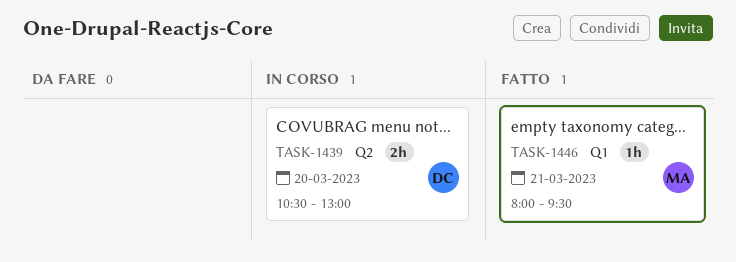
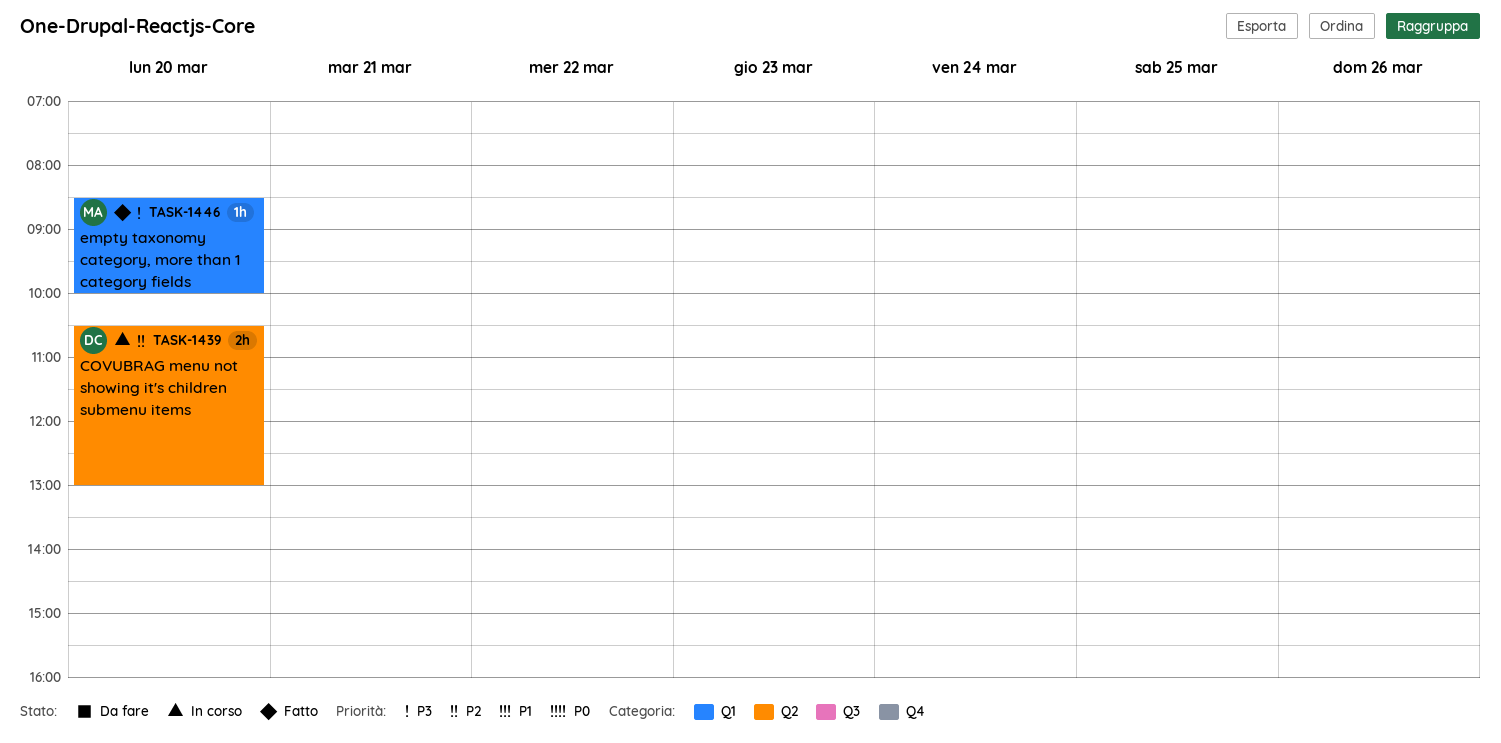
TASK-1446, day: Mar 21 -> Mar 20
TASK-1446, begins: 08:00 -> 08:30
TASK-1446, ends: 09:30 -> 10:00

